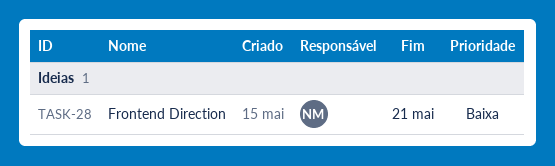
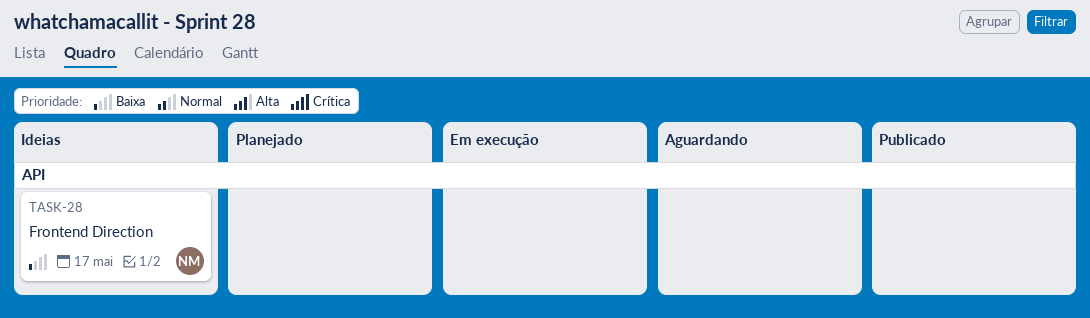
TASK-28, due: May 21 -> May 17

